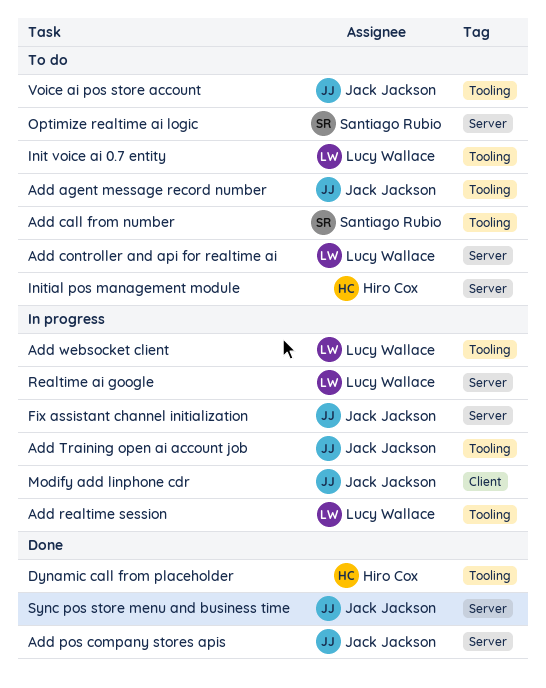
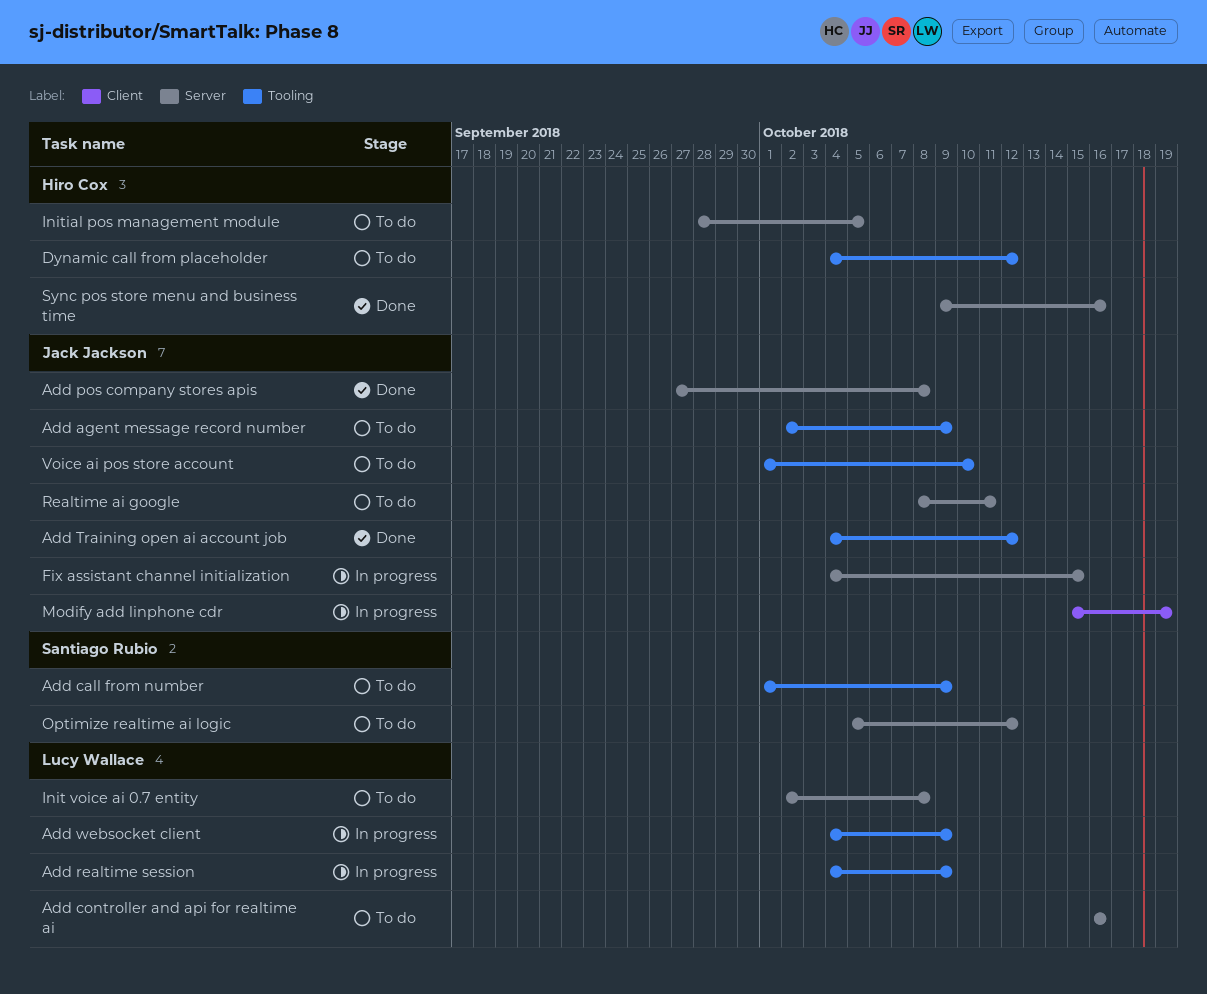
Add Training open ai account job, status: In progress -> Done
Dynamic call from placeholder, status: Done -> To do
Init voice ai 0.7 entity, label: Tooling -> Server
Realtime ai google, status: In progress -> To do
Realtime ai google, owner: Lucy Wallace -> Jack Jackson
Sync pos store menu and business time, owner: Jack Jackson -> Hiro Cox

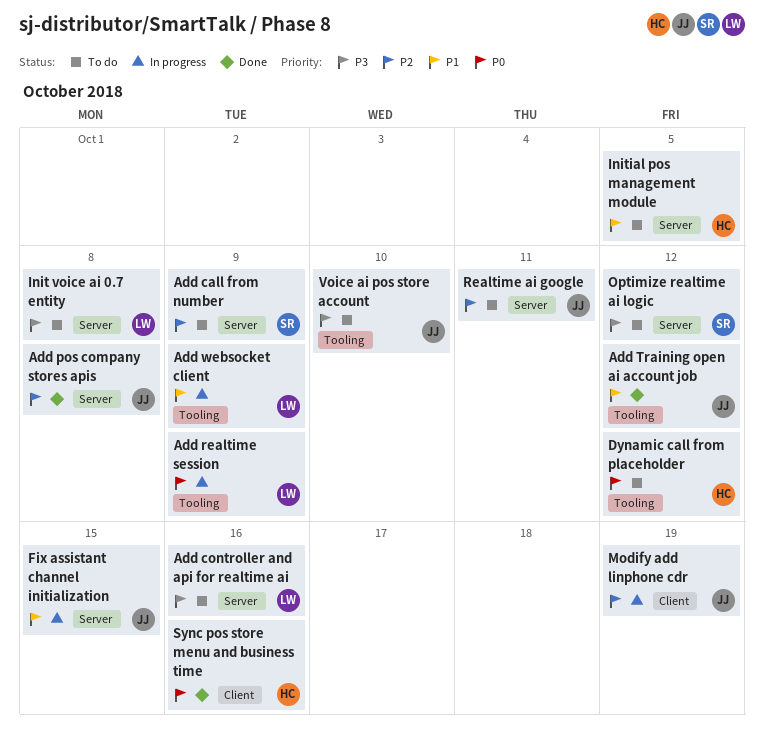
Add agent message record number: present -> none
Add call from number, label: Tooling -> Server
Sync pos store menu and business time, label: Server -> Client

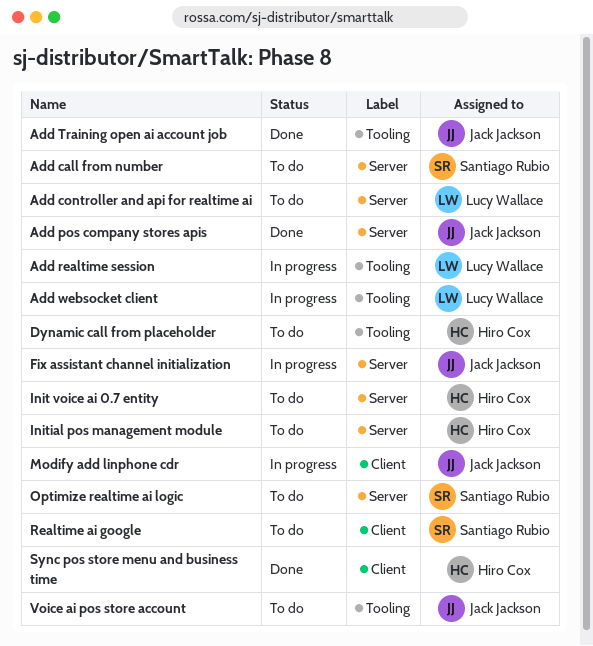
Init voice ai 0.7 entity, owner: Lucy Wallace -> Hiro Cox
Realtime ai google, owner: Jack Jackson -> Santiago Rubio
Realtime ai google, label: Server -> Client

